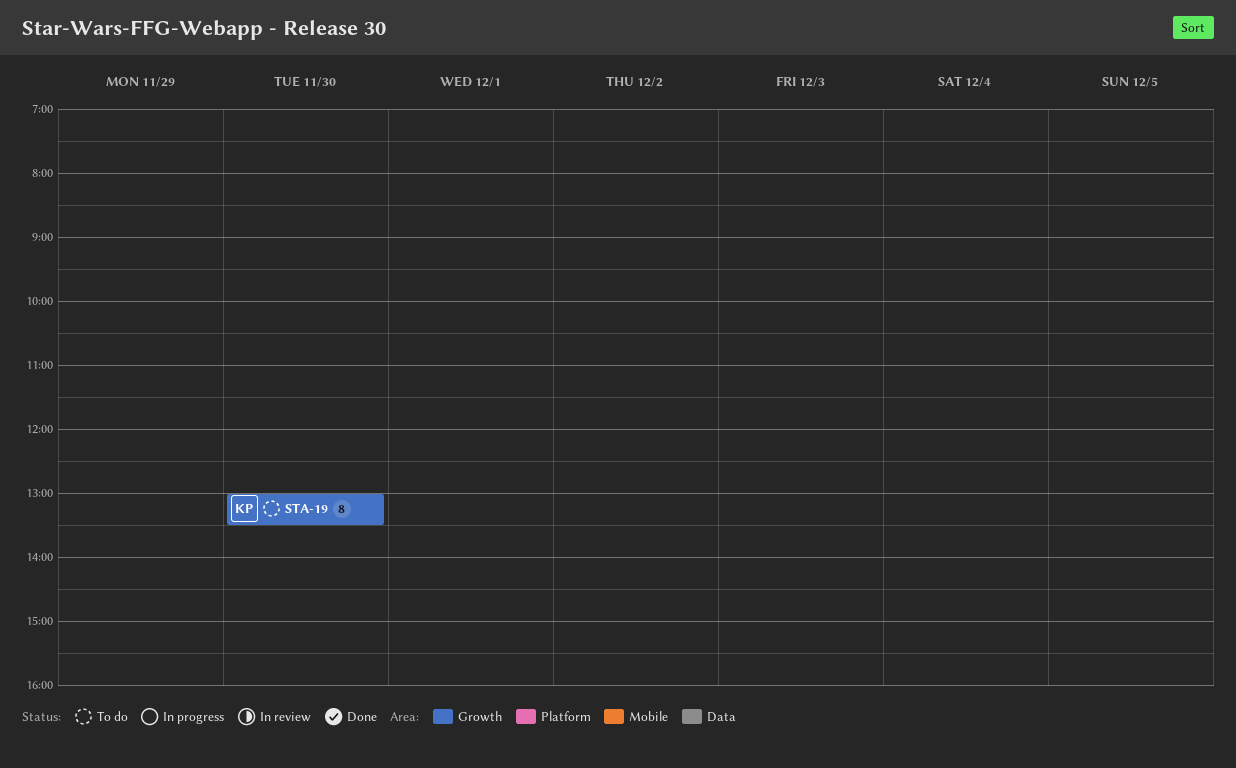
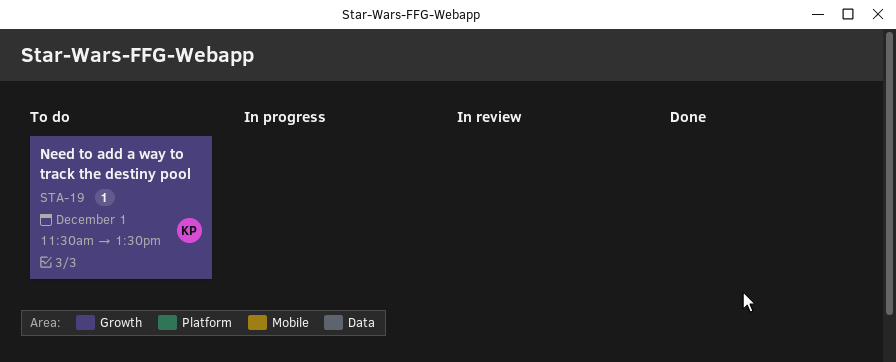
STA-19, estimate: 8 -> 1
STA-19, day: Nov 30 -> Dec 1
STA-19, begins: 13:00 -> 11:30

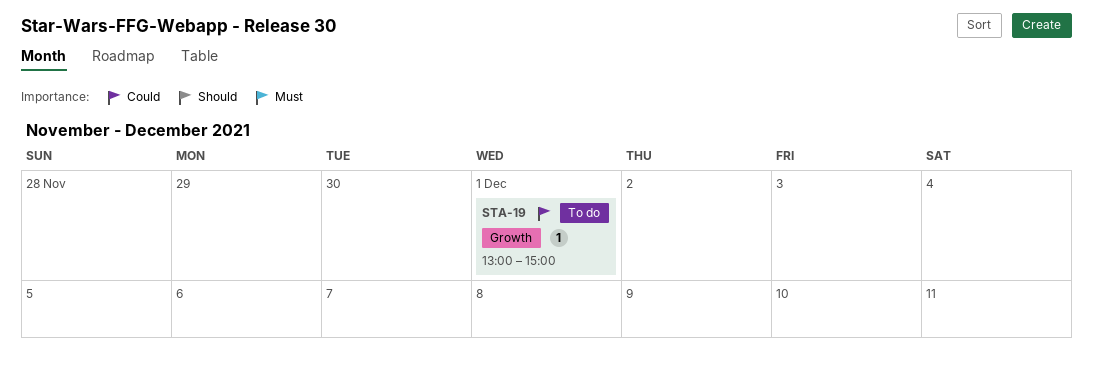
STA-19, begins: 11:30 -> 13:00
STA-19, ends: 13:30 -> 15:00

